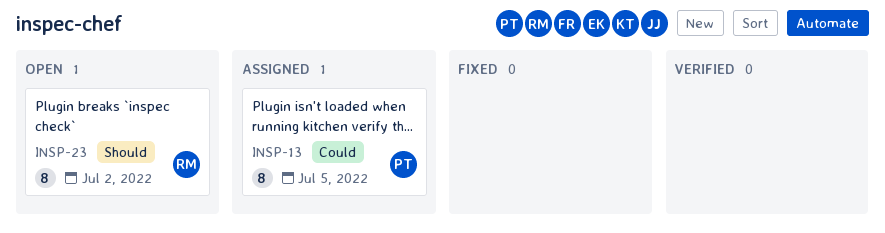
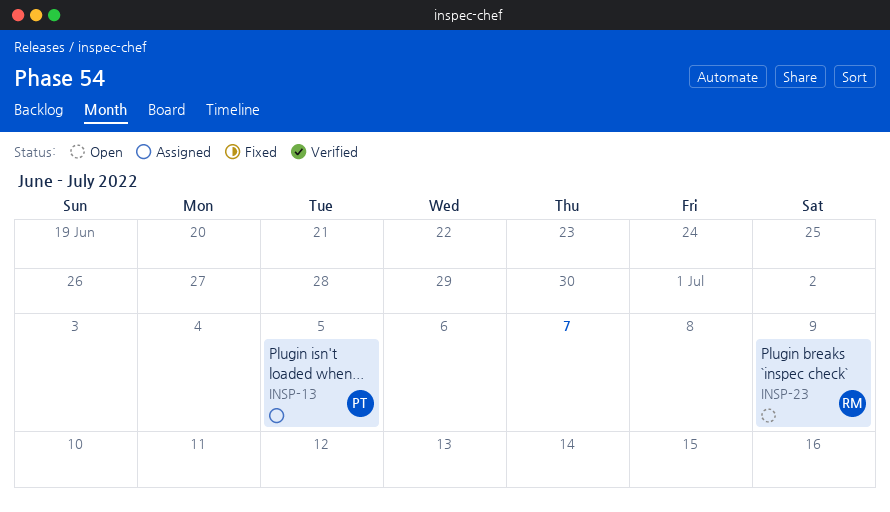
INSP-23, due: Jul 2 -> Jul 9

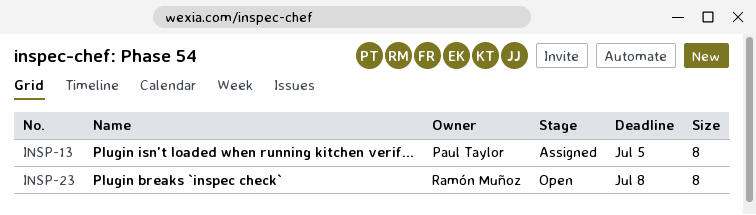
INSP-23, due: Jul 9 -> Jul 8

